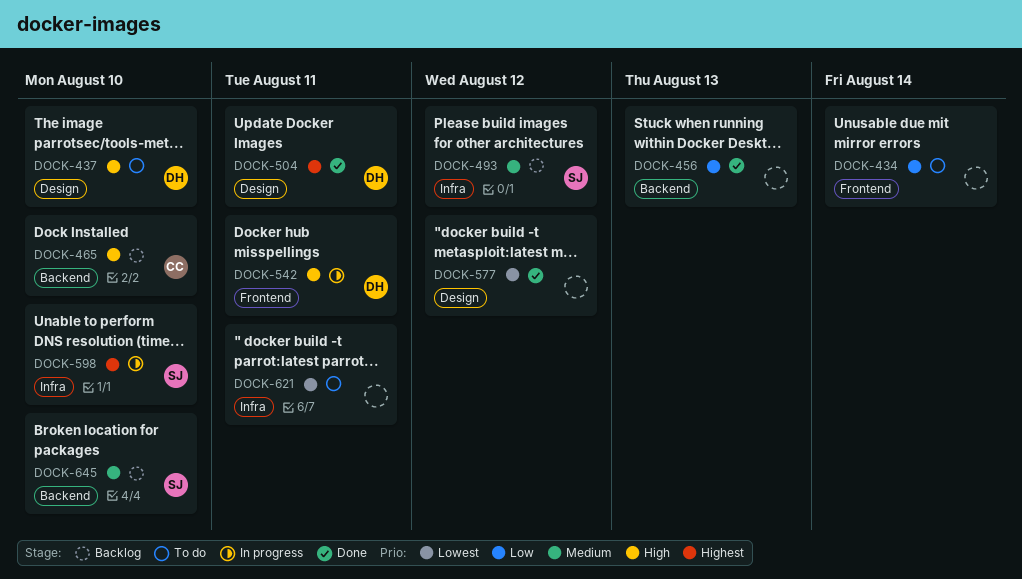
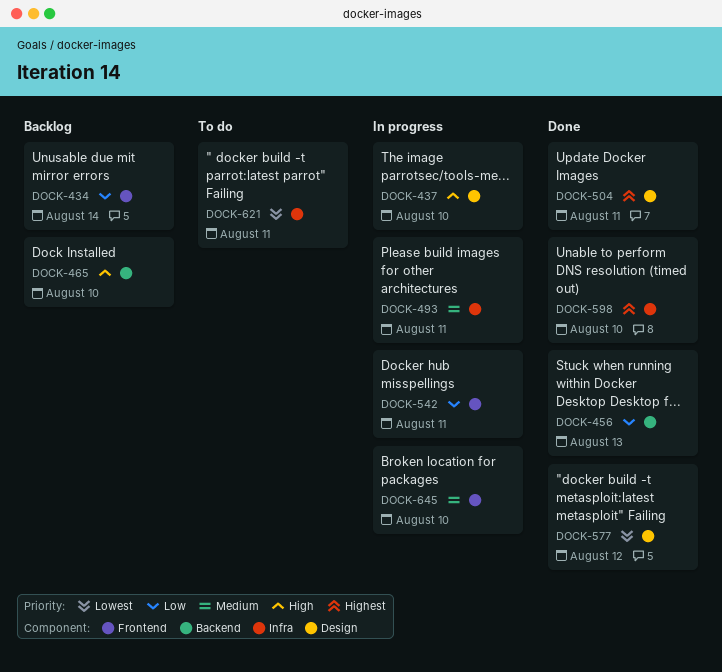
DOCK-434, status: To do -> Backlog
DOCK-437, status: To do -> In progress
DOCK-493, status: Backlog -> In progress
DOCK-493, due: Aug 12 -> Aug 11
DOCK-542, priority: High -> Low
DOCK-598, status: In progress -> Done
DOCK-645, status: Backlog -> In progress
DOCK-645, label: Backend -> Frontend

